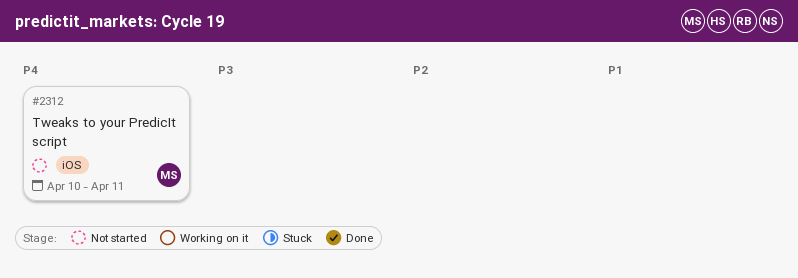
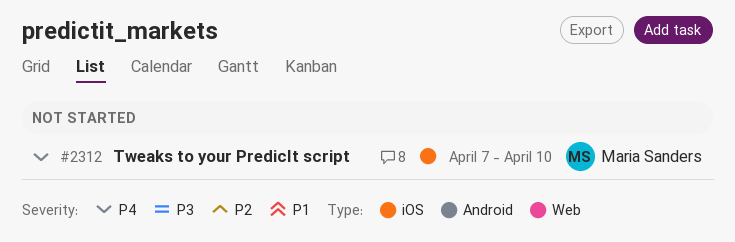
#2312, start: Apr 10 -> Apr 7
#2312, due: Apr 11 -> Apr 10

